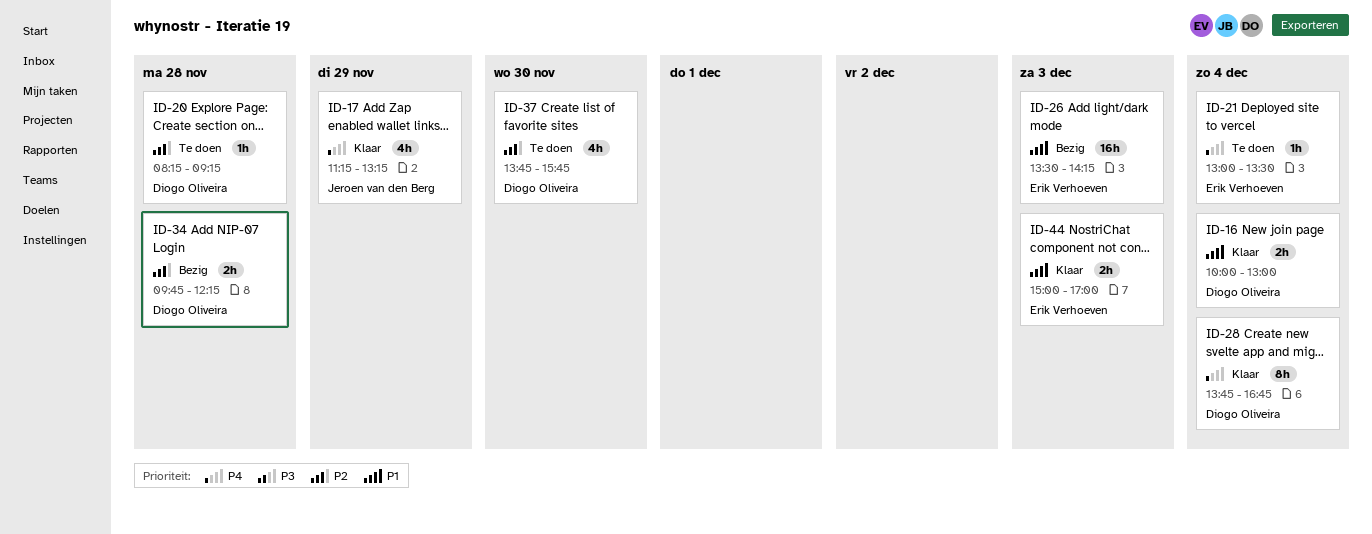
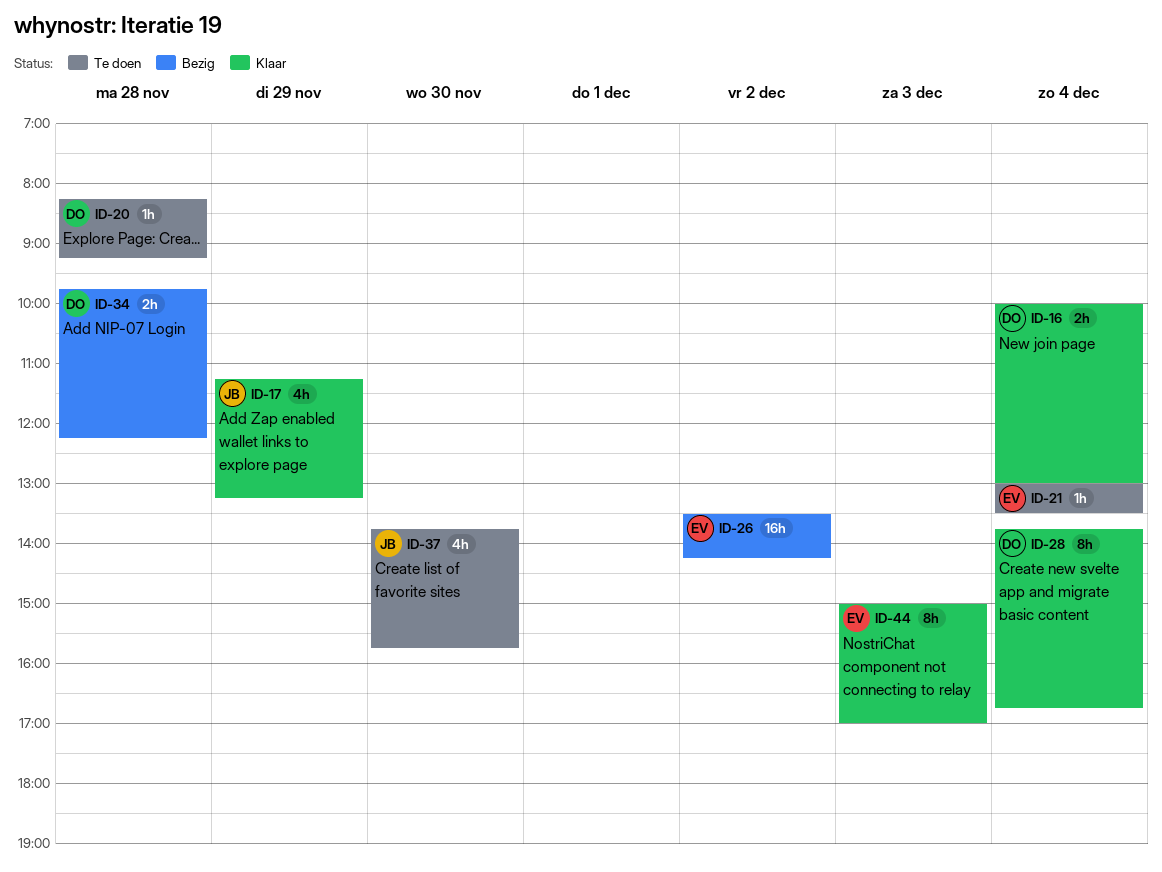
ID-26, day: Dec 3 -> Dec 2
ID-37, owner: Diogo Oliveira -> Jeroen van den Berg
ID-44, estimate: 2h -> 8h

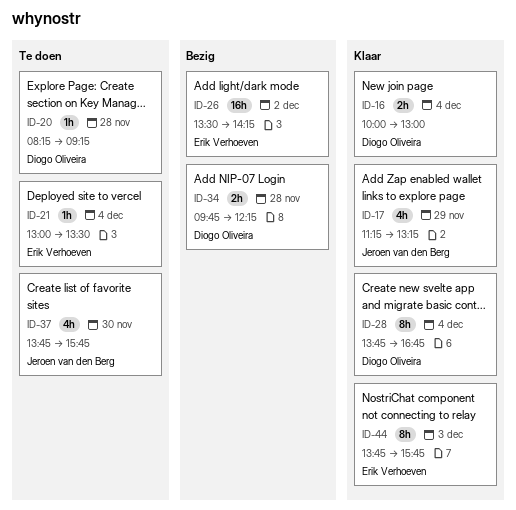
ID-44, begins: 15:00 -> 13:45
ID-44, ends: 17:00 -> 15:45

